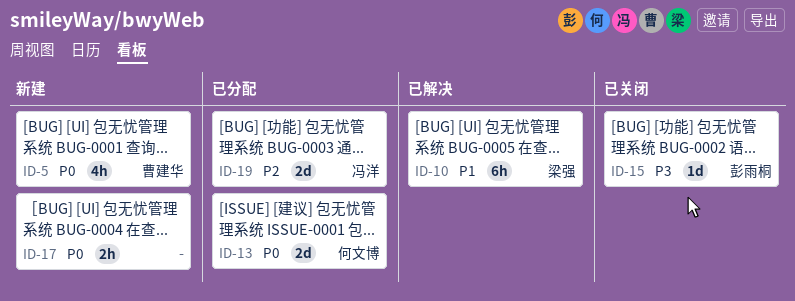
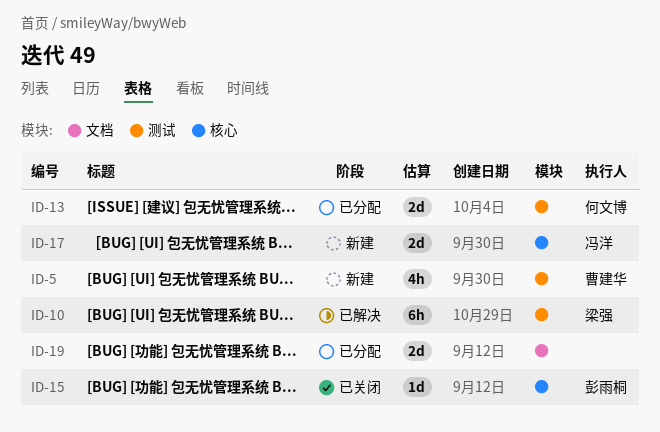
ID-17, owner: none -> 冯洋
ID-17, estimate: 2h -> 2d
ID-19, owner: 冯洋 -> none

